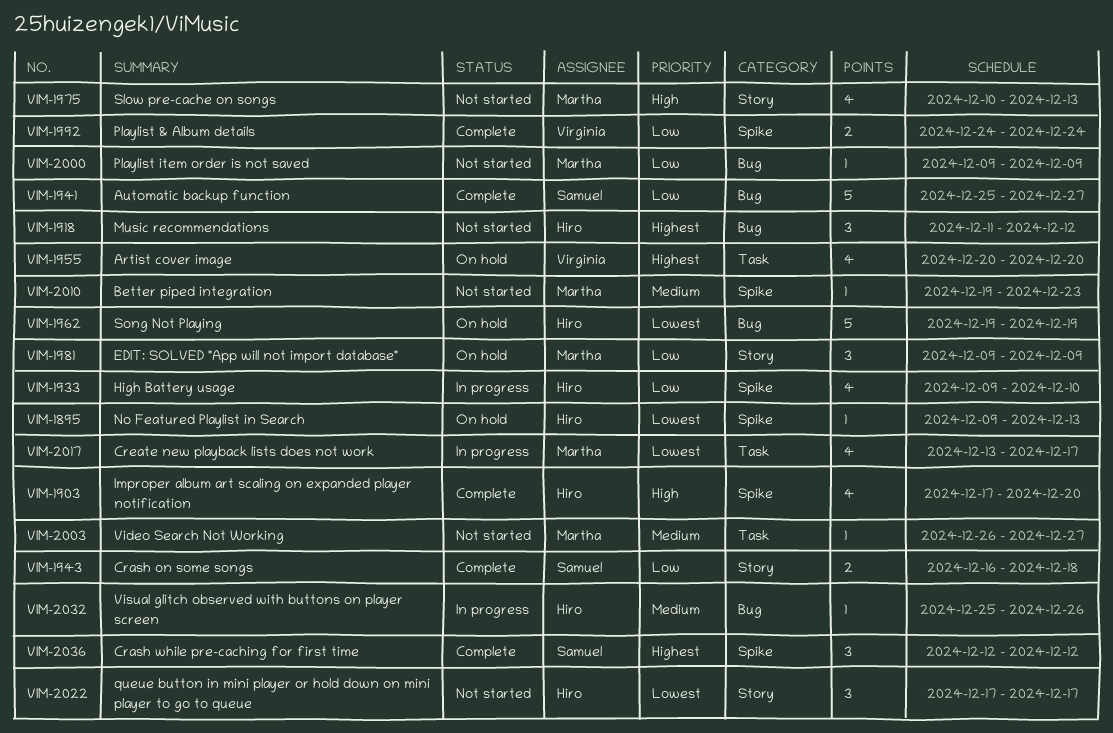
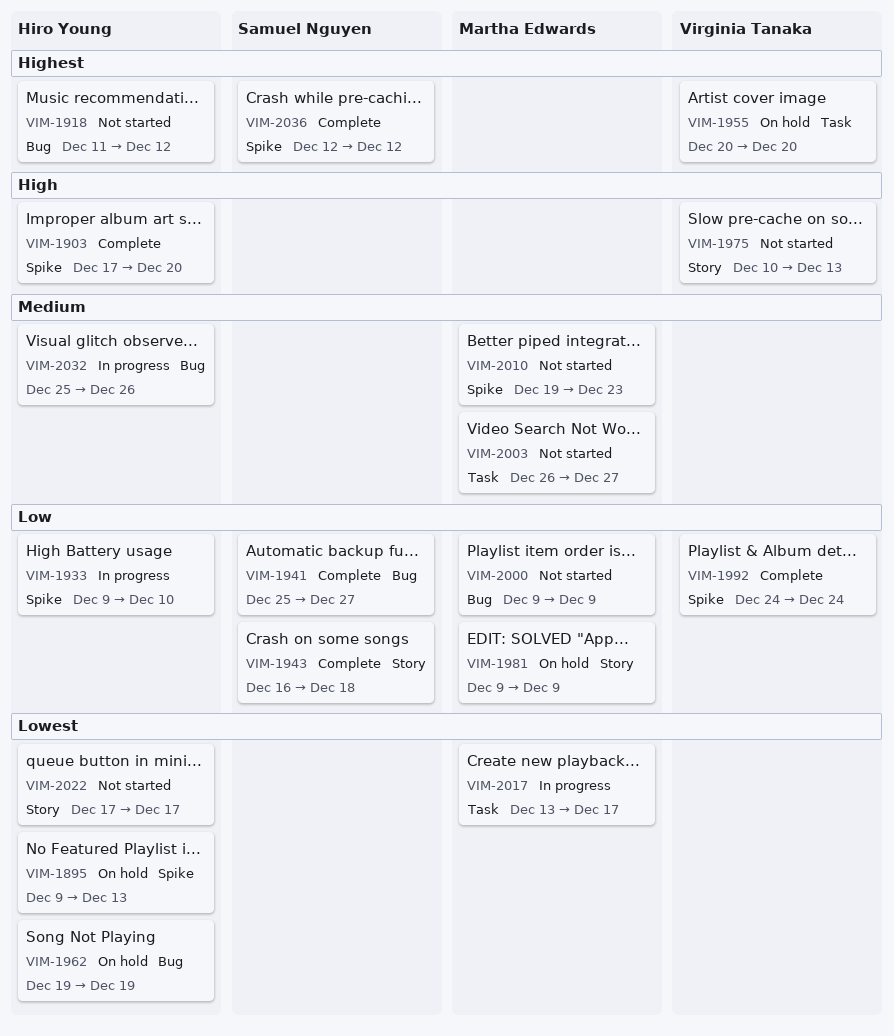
VIM-1975, owner: Martha Edwards -> Virginia Tanaka

